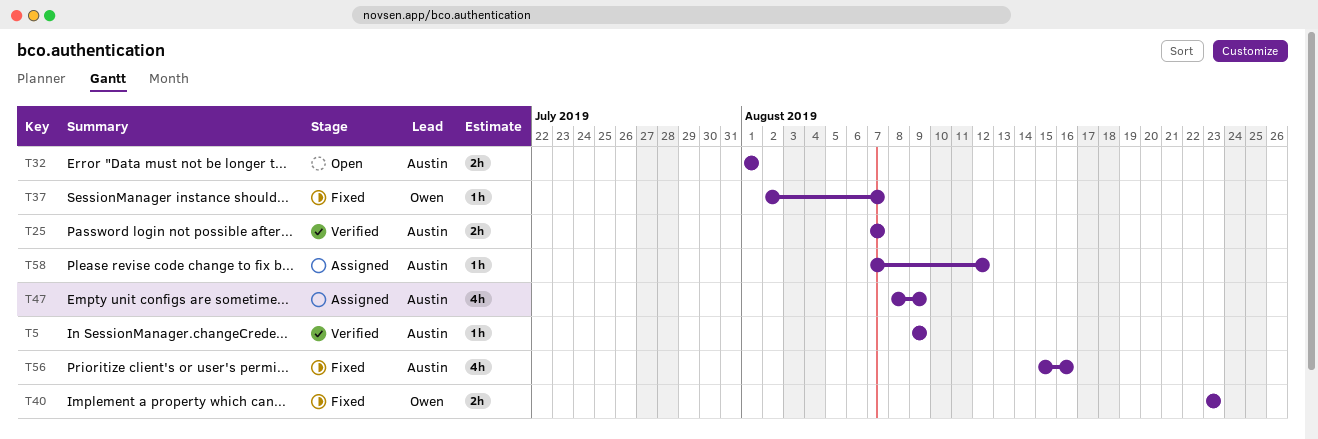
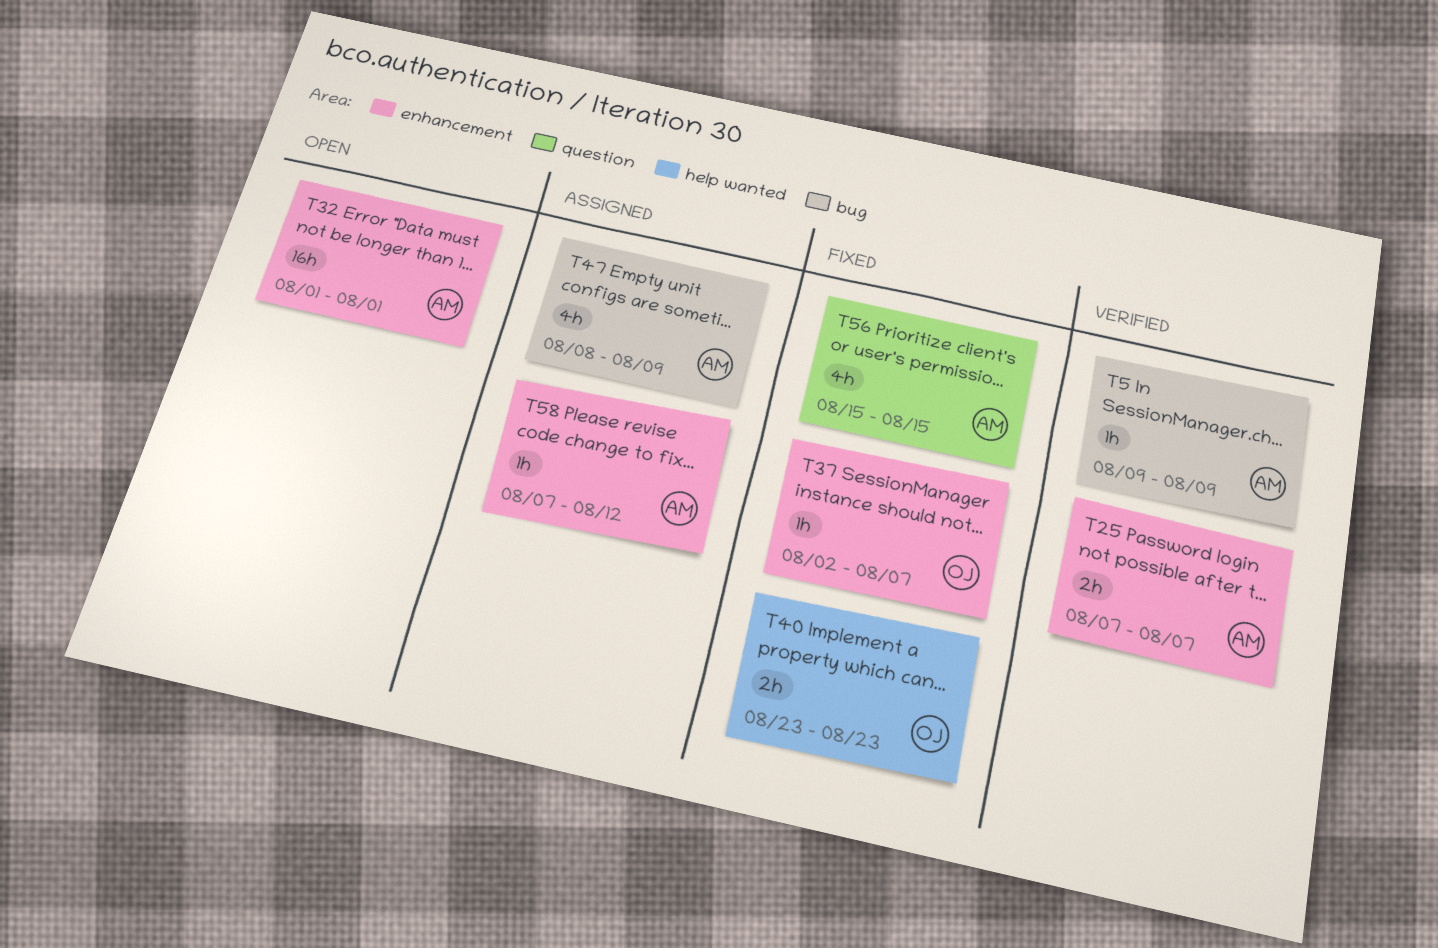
T32, estimate: 2h -> 16h
T56, due: Aug 16 -> Aug 15

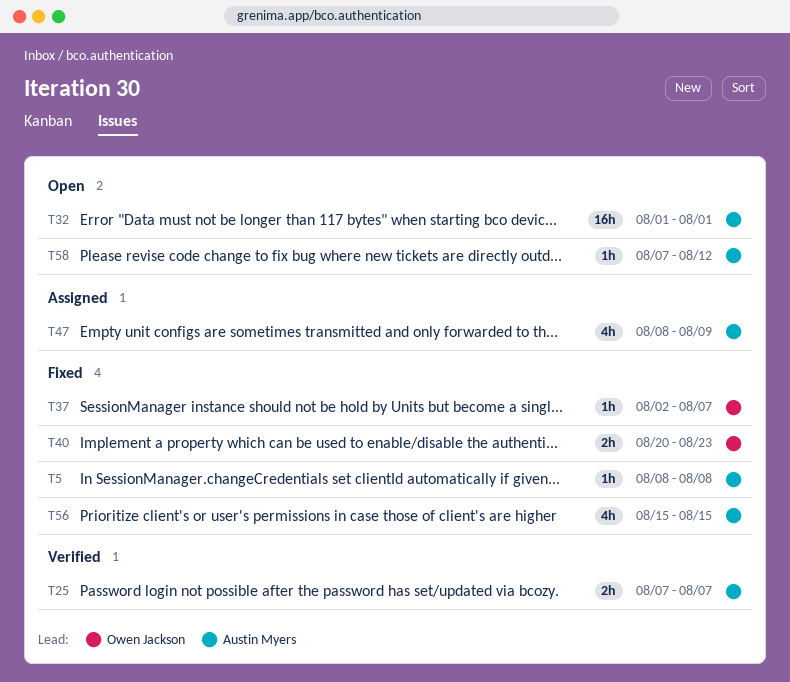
T5, status: Verified -> Fixed
T5, start: Aug 9 -> Aug 8
T5, due: Aug 9 -> Aug 8
T40, start: Aug 23 -> Aug 20
T58, status: Assigned -> Open

